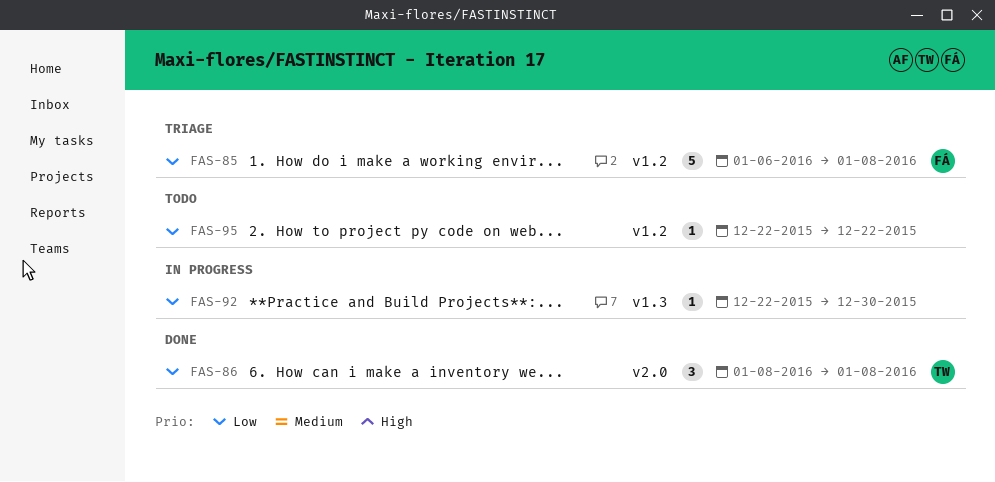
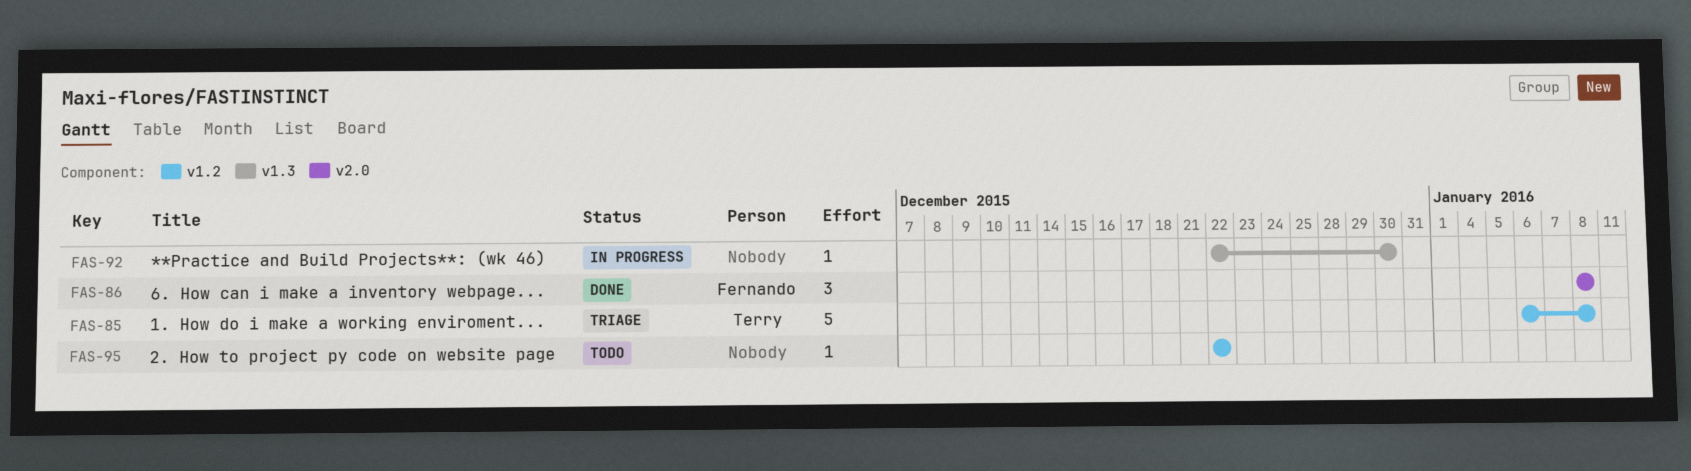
FAS-85, owner: Fernando -> Terry
FAS-86, owner: Terry -> Fernando

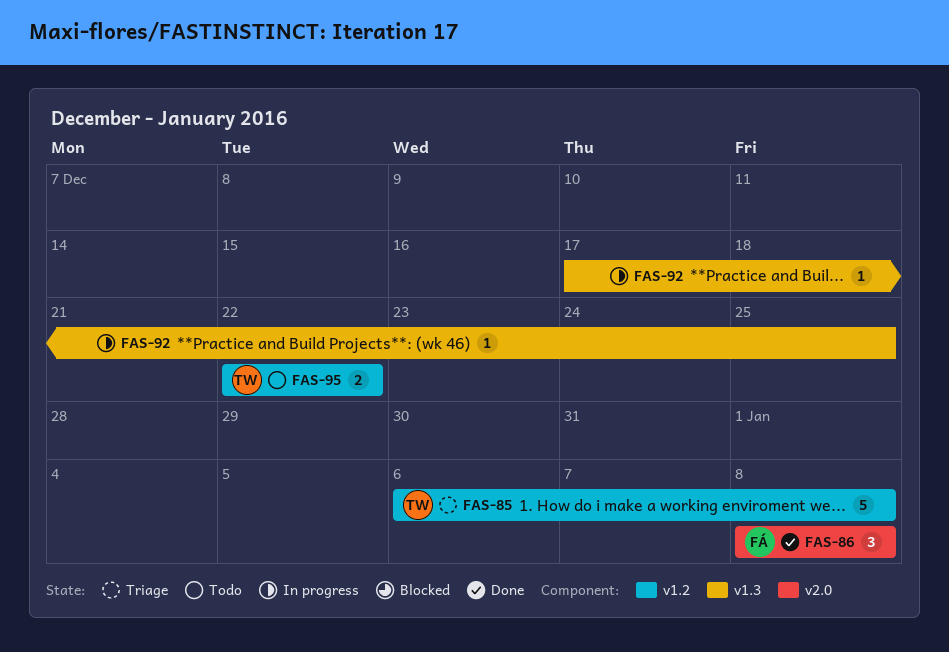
FAS-92, start: Dec 22 -> Dec 17
FAS-92, due: Dec 30 -> Dec 25
FAS-95, owner: none -> Terry
FAS-95, estimate: 1 -> 2

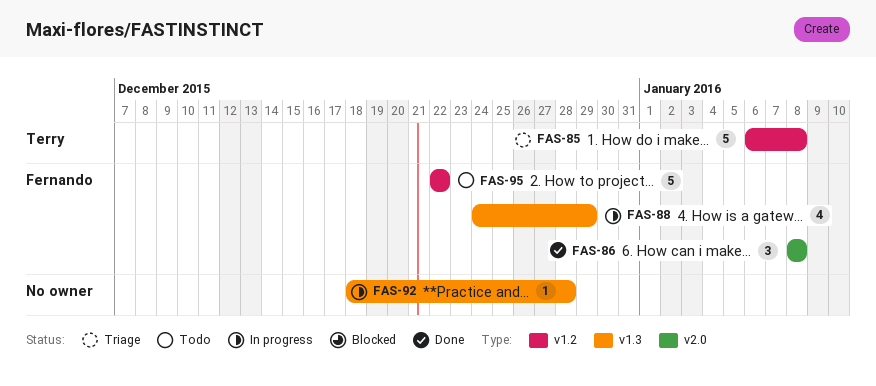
FAS-88: none -> present
FAS-92, start: Dec 17 -> Dec 18
FAS-92, due: Dec 25 -> Dec 28
FAS-95, owner: Terry -> Fernando
FAS-95, estimate: 2 -> 5

